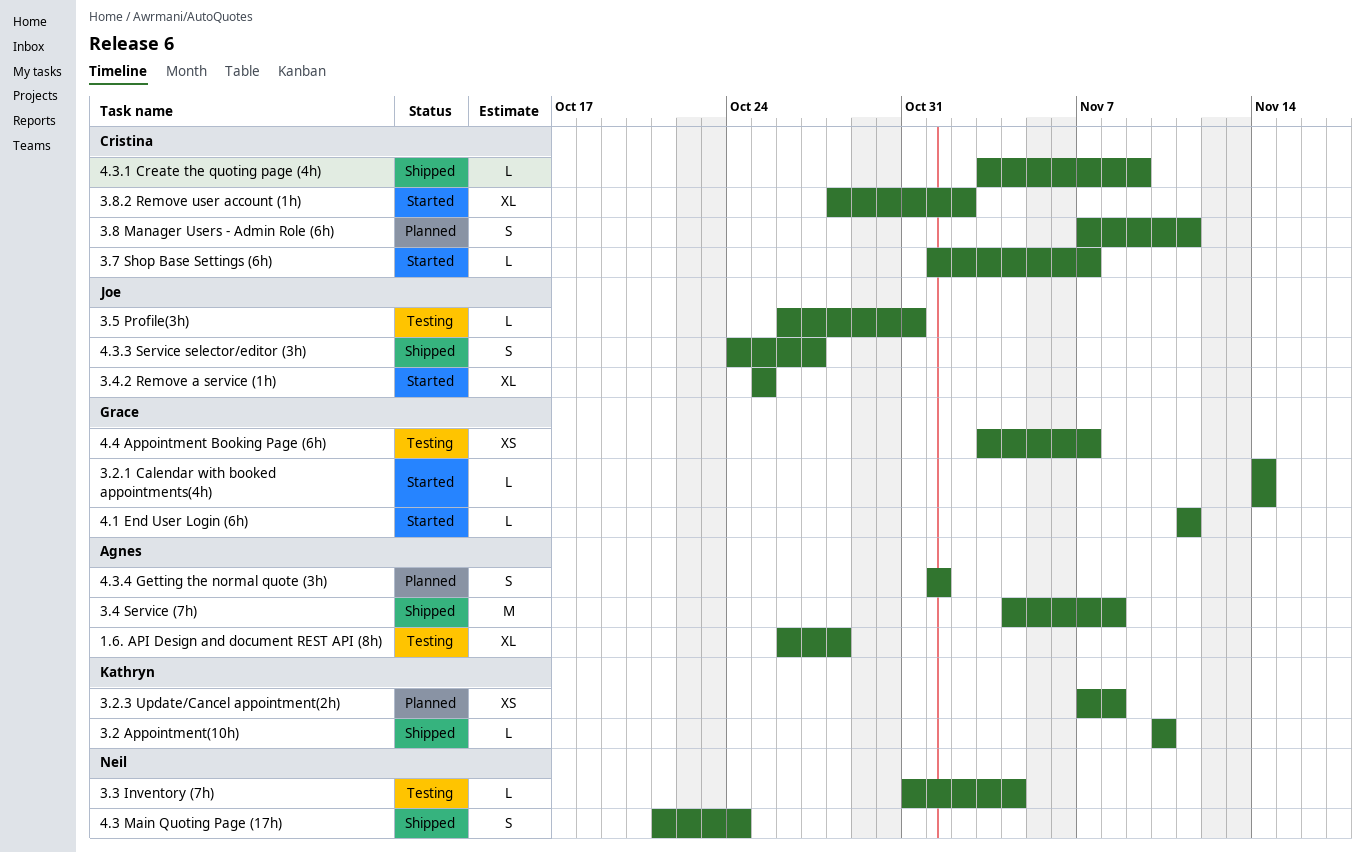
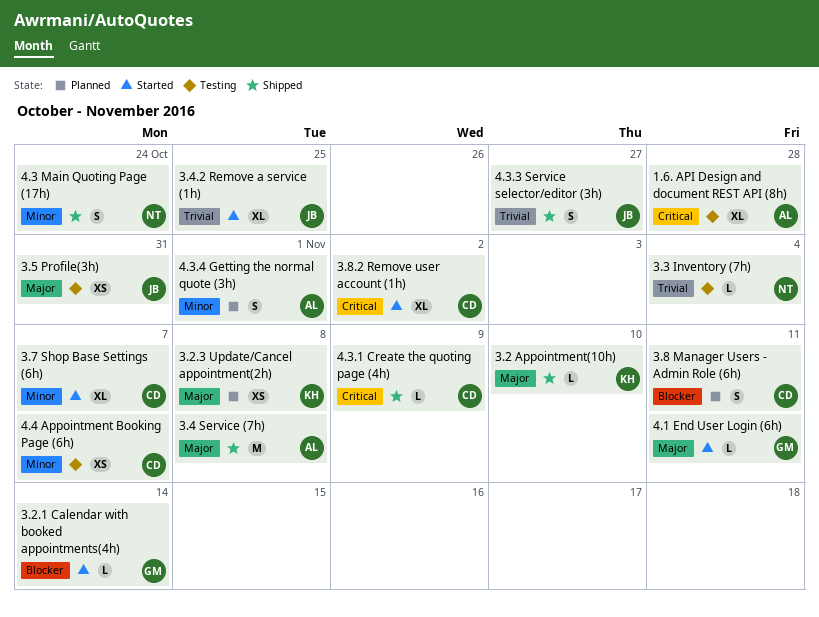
3.5 Profile(3h), estimate: L -> XS
3.7 Shop Base Settings (6h), estimate: L -> XL
4.4 Appointment Booking Page (6h), owner: Grace -> Cristina

